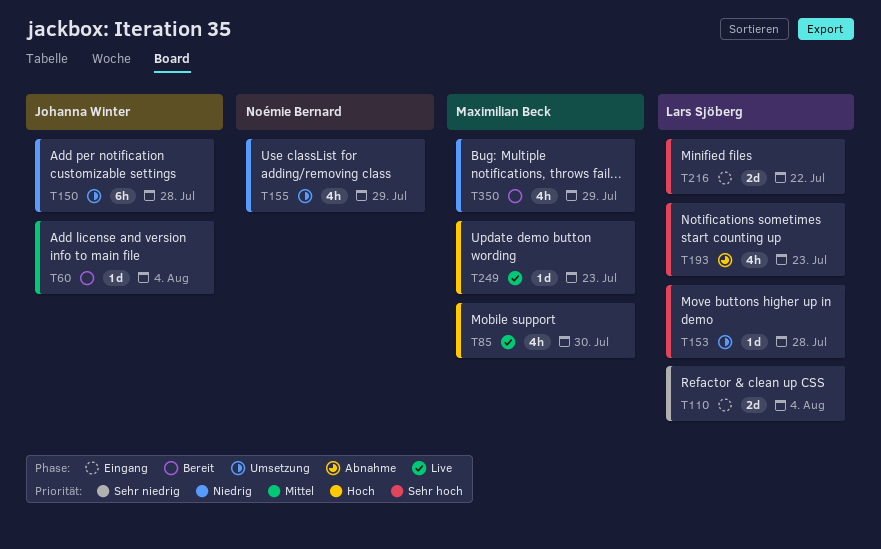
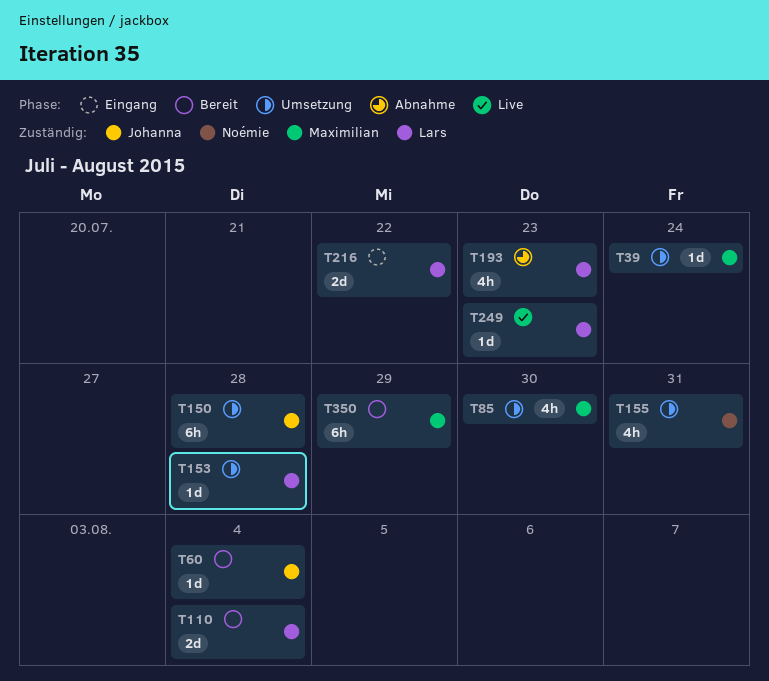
T39: none -> present
T85, status: Live -> Umsetzung
T110, status: Eingang -> Bereit
T155, due: Jul 29 -> Jul 31
T249, owner: Maximilian Beck -> Lars Sjöberg
T350, estimate: 4h -> 6h

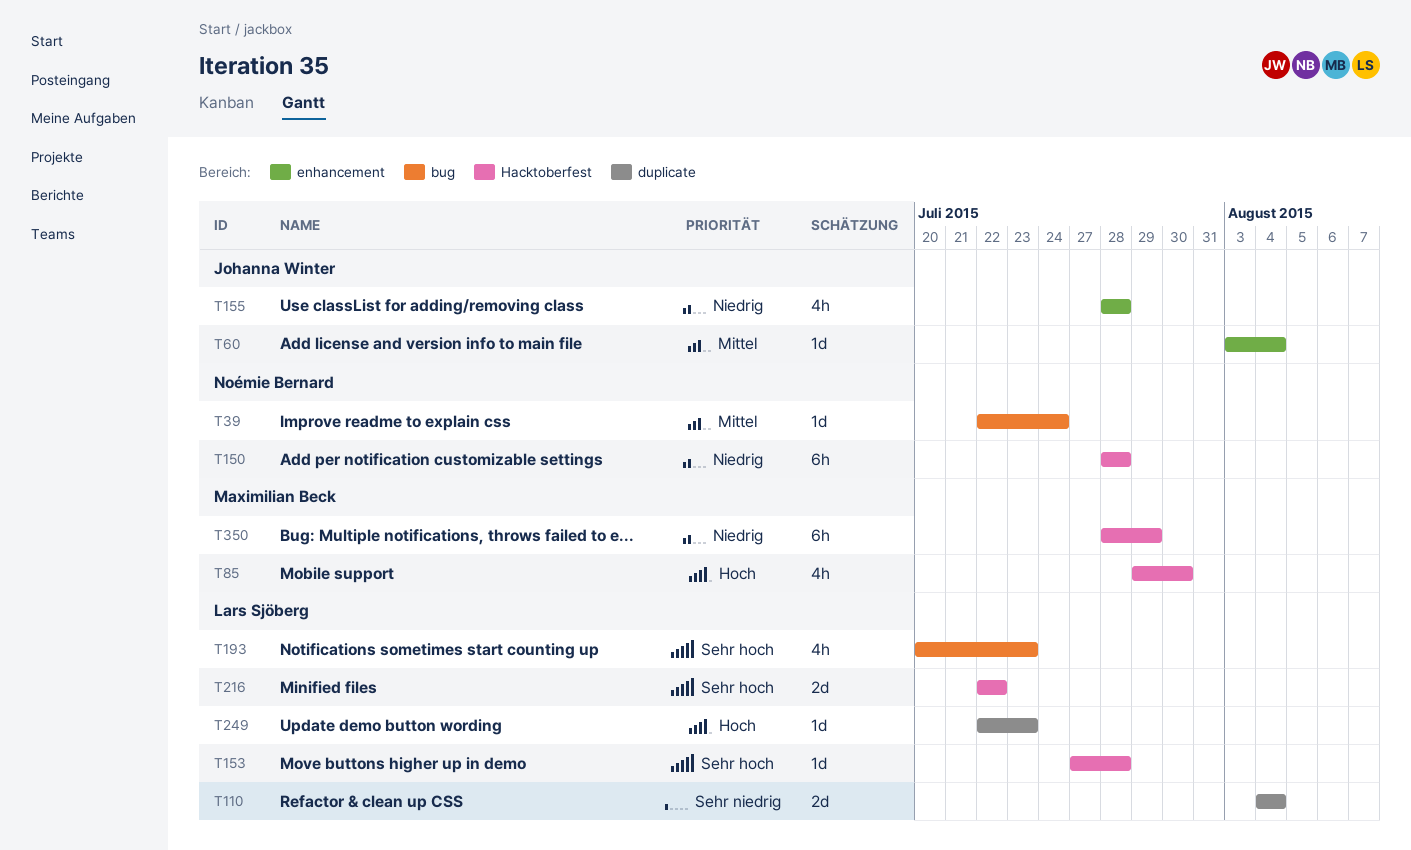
T39, owner: Maximilian Beck -> Noémie Bernard
T150, owner: Johanna Winter -> Noémie Bernard
T155, owner: Noémie Bernard -> Johanna Winter
T155, due: Jul 31 -> Jul 28

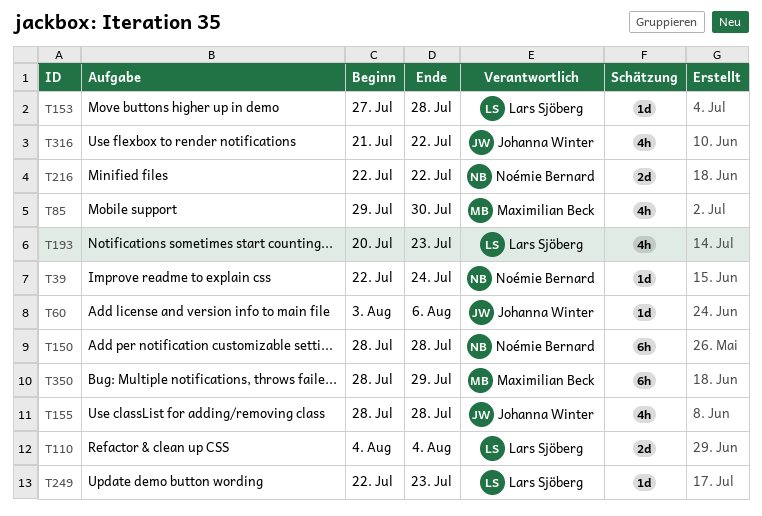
T60, due: Aug 4 -> Aug 6
T216, owner: Lars Sjöberg -> Noémie Bernard
T316: none -> present

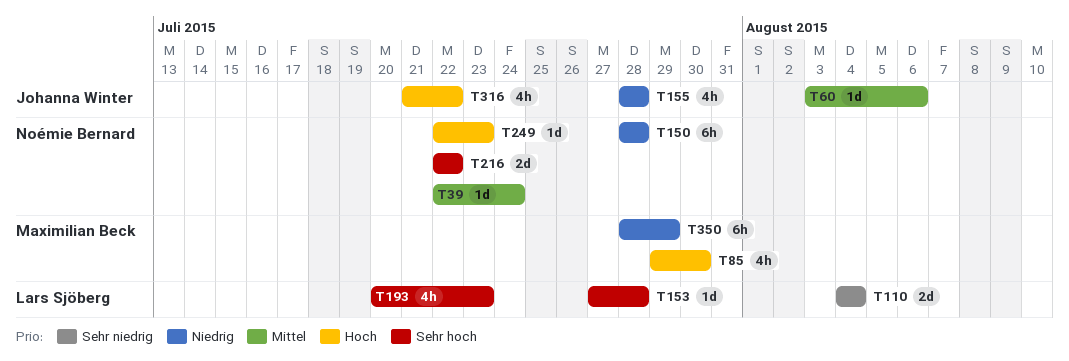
T249, owner: Lars Sjöberg -> Noémie Bernard

